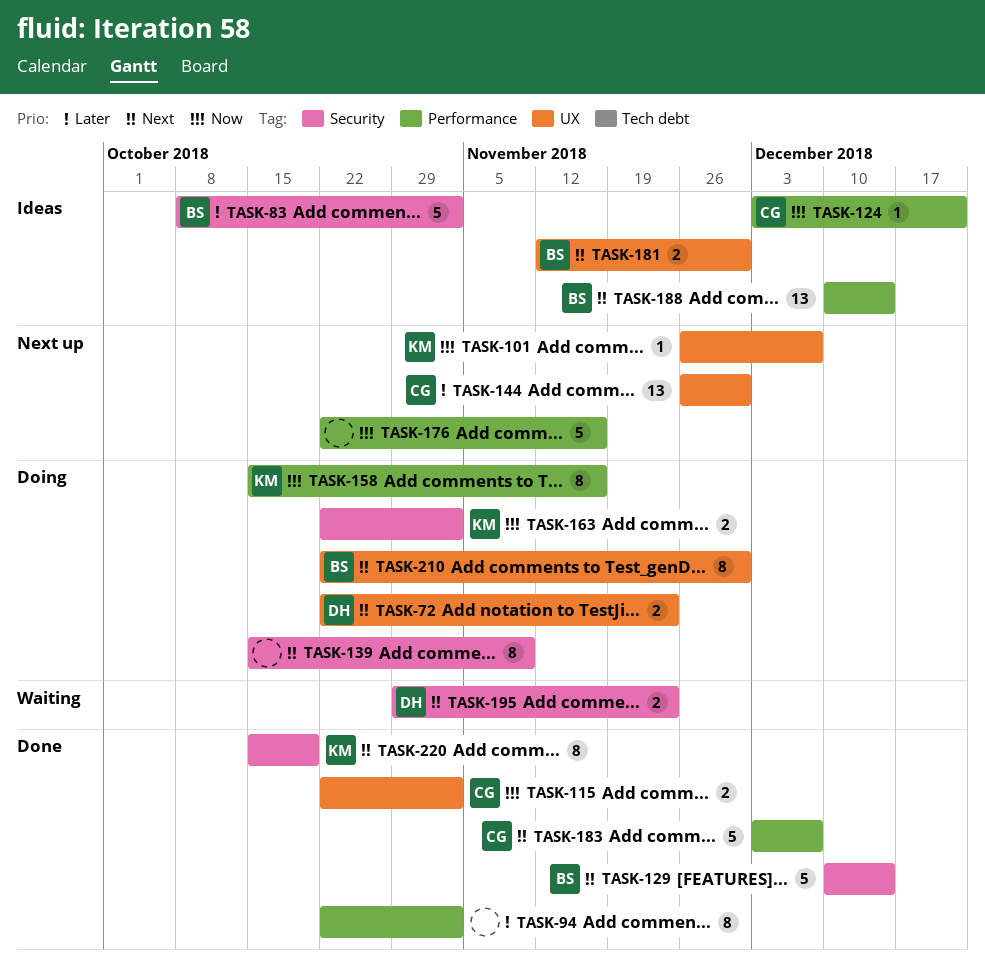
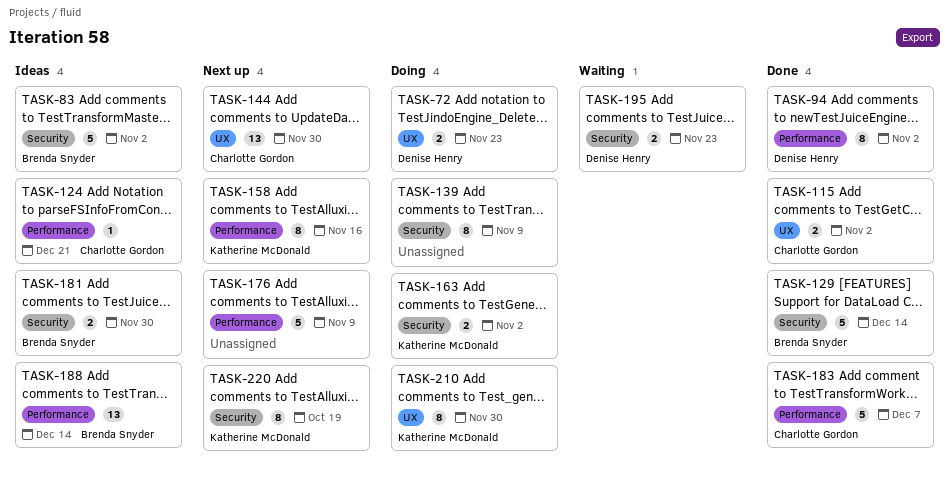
TASK-94, owner: none -> Denise Henry
TASK-101: present -> none
TASK-158, status: Doing -> Next up
TASK-176, due: Nov 16 -> Nov 9
TASK-181, label: UX -> Security
TASK-210, owner: Brenda Snyder -> Katherine McDonald
TASK-220, status: Done -> Next up

